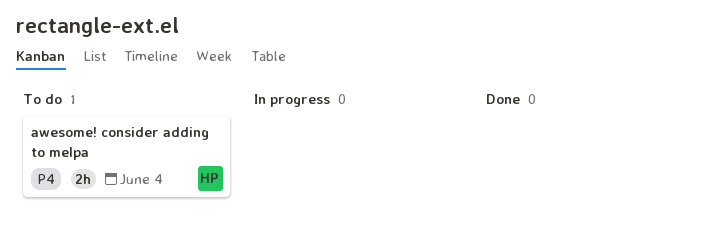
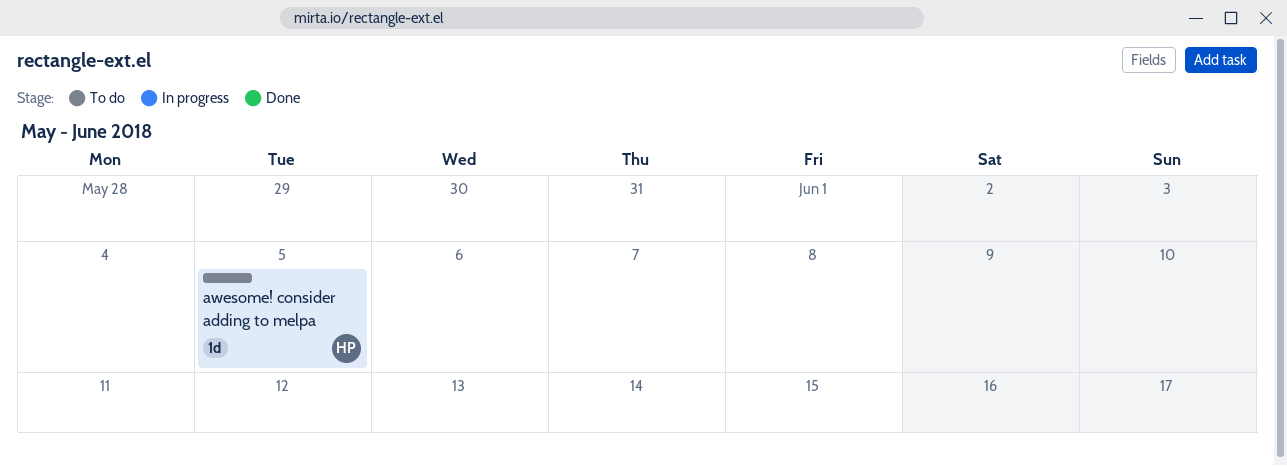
awesome! consider adding to melpa, estimate: 2h -> 1d
awesome! consider adding to melpa, due: Jun 4 -> Jun 5

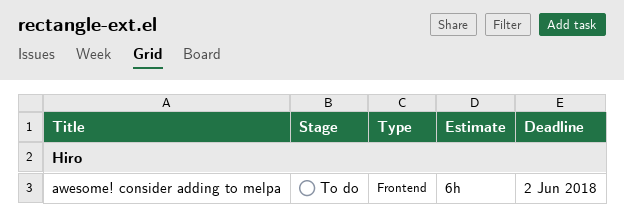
awesome! consider adding to melpa, estimate: 1d -> 6h
awesome! consider adding to melpa, due: Jun 5 -> Jun 2

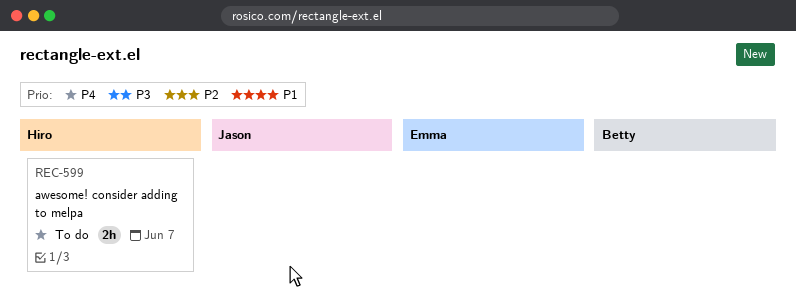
awesome! consider adding to melpa, estimate: 6h -> 2h
awesome! consider adding to melpa, due: Jun 2 -> Jun 7

